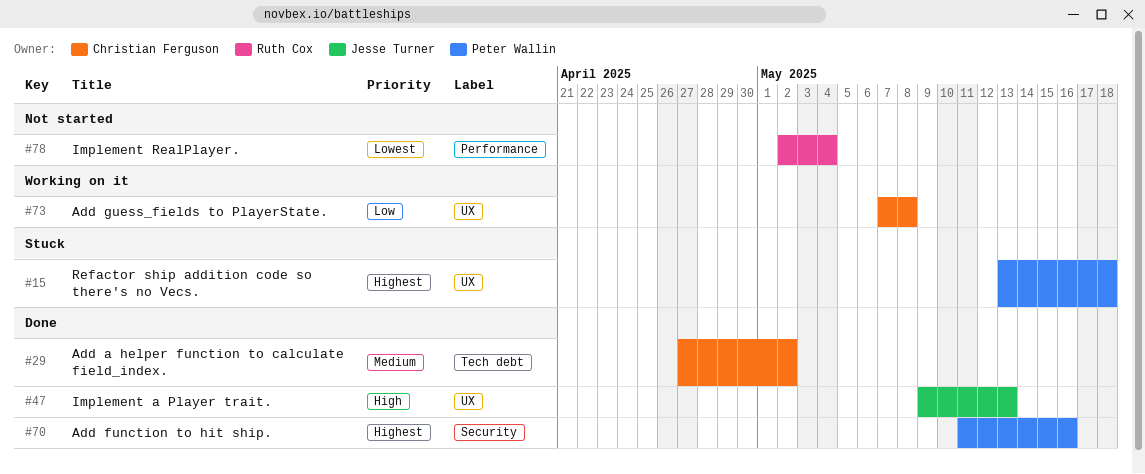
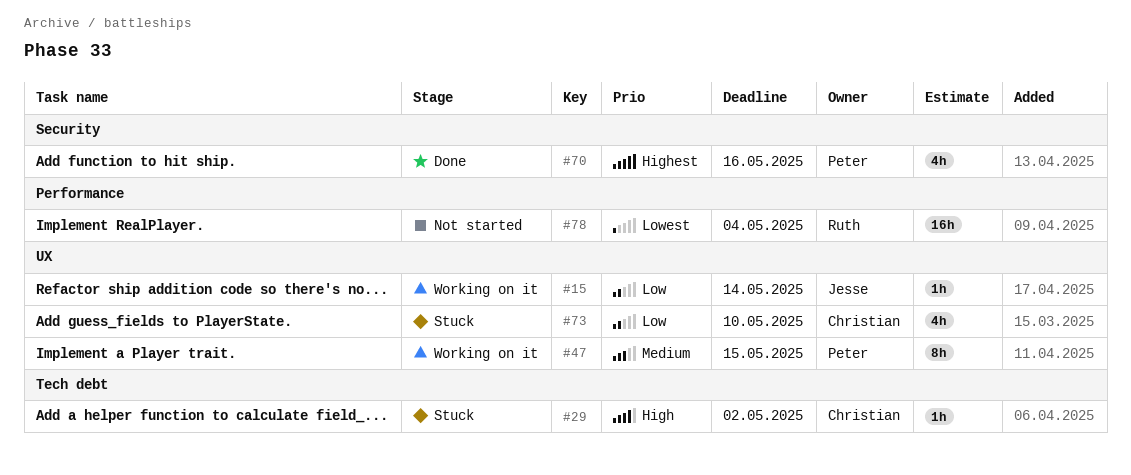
#15, status: Stuck -> Working on it
#15, owner: Peter Wallin -> Jesse Turner
#15, priority: Highest -> Low
#15, due: May 18 -> May 14
#29, status: Done -> Stuck
#29, priority: Medium -> High
#47, status: Done -> Working on it
#47, owner: Jesse Turner -> Peter Wallin
#47, priority: High -> Medium
#47, due: May 13 -> May 15
#73, status: Working on it -> Stuck
#73, due: May 8 -> May 10

